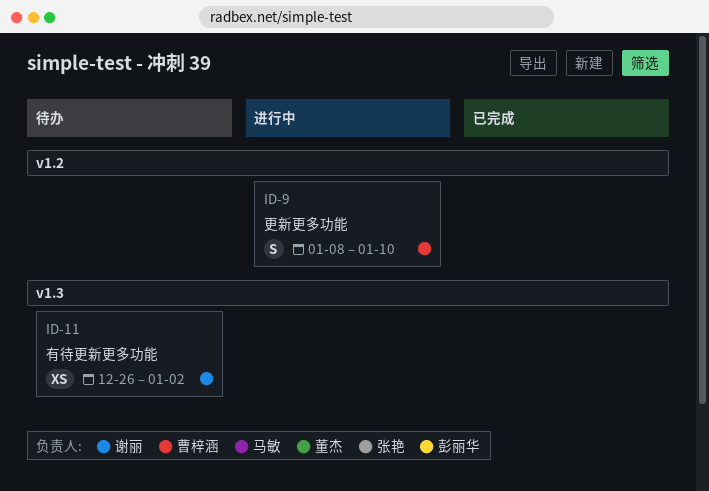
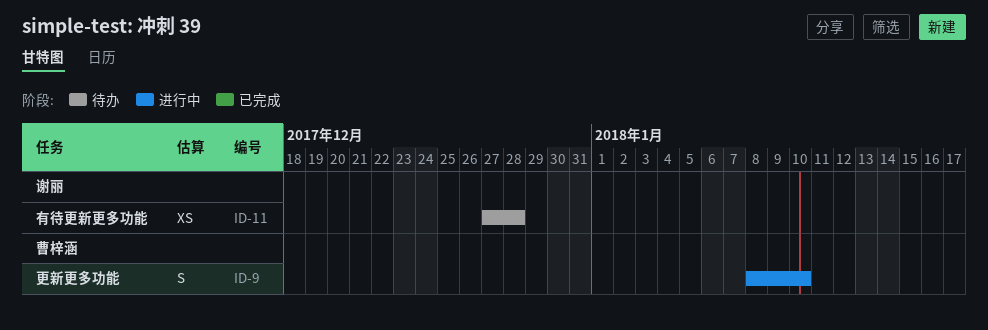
ID-11, start: Dec 26 -> Dec 27
ID-11, due: Jan 2 -> Dec 28

